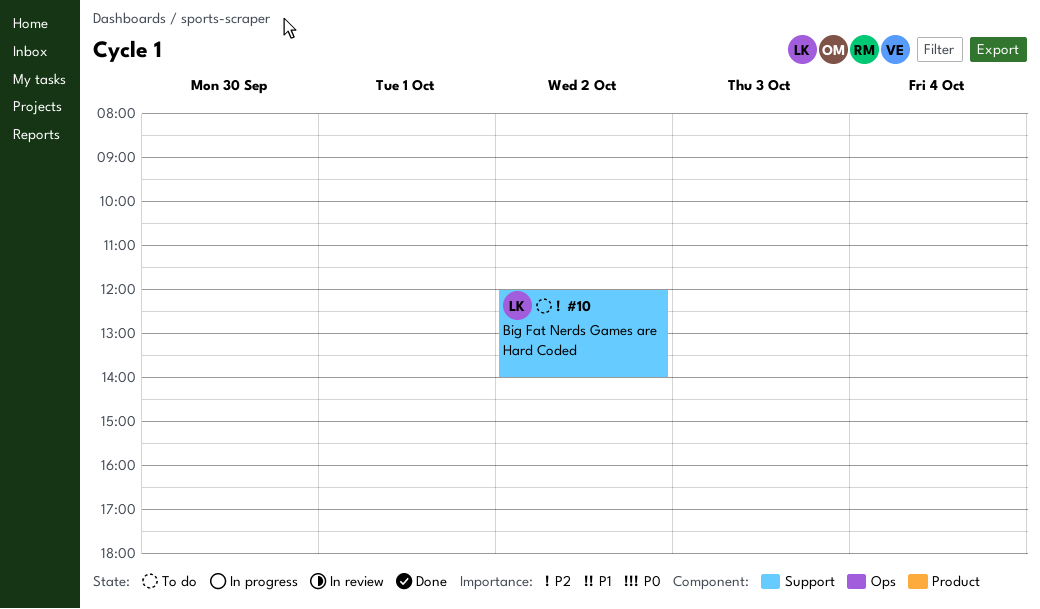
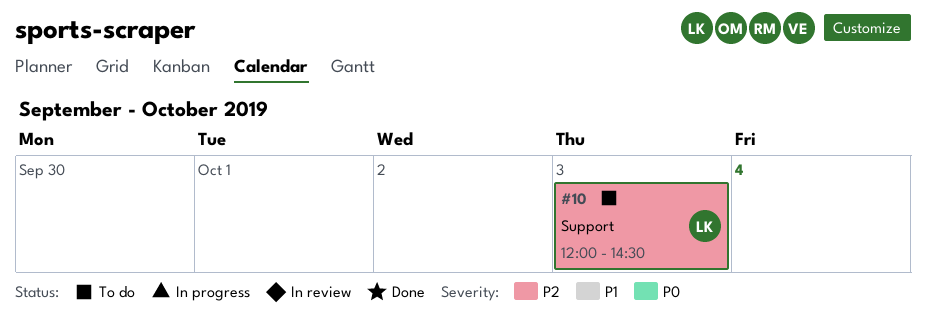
#10, day: Oct 2 -> Oct 3
#10, ends: 14:00 -> 14:30

